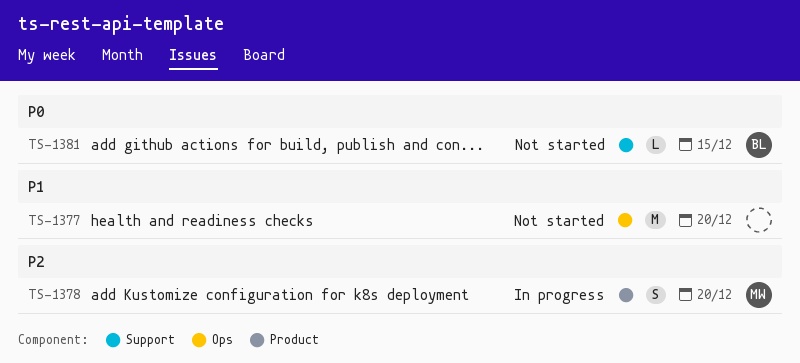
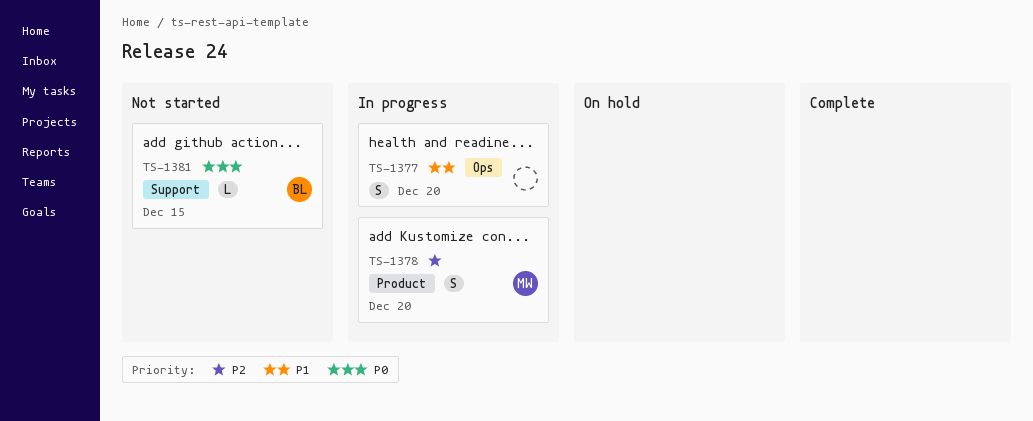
TS-1377, status: Not started -> In progress
TS-1377, estimate: M -> S

